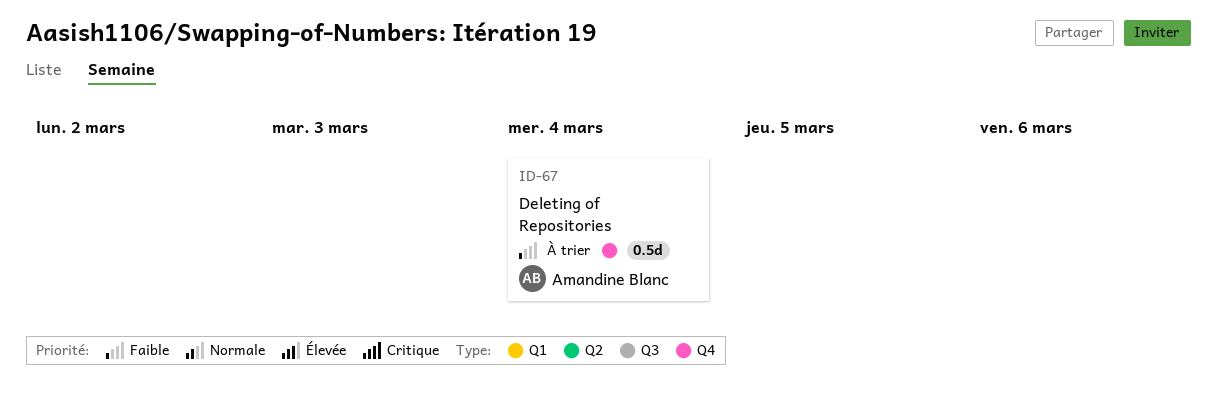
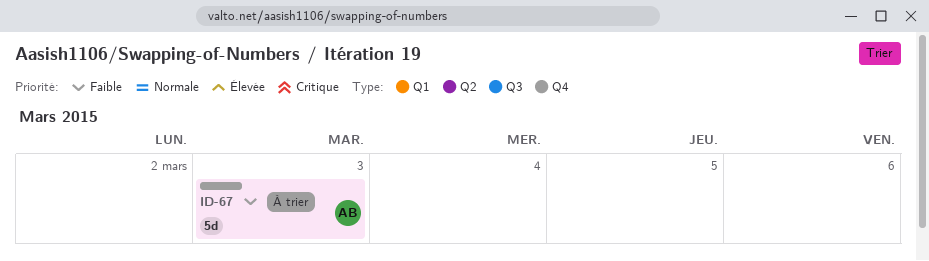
ID-67, estimate: 0.5d -> 5d
ID-67, due: Mar 4 -> Mar 3

